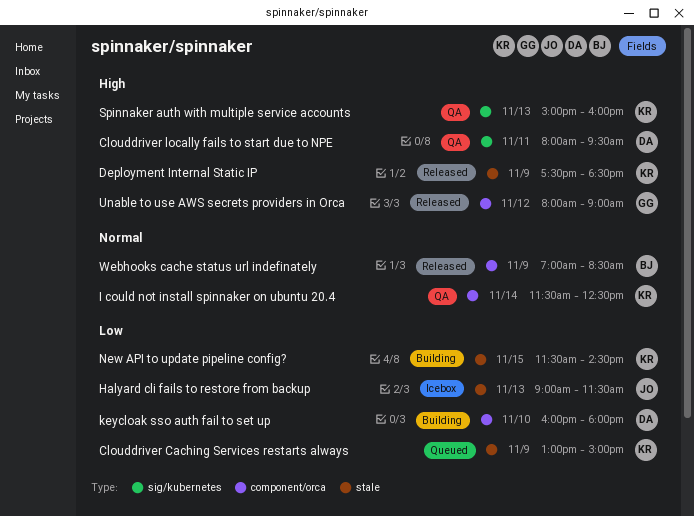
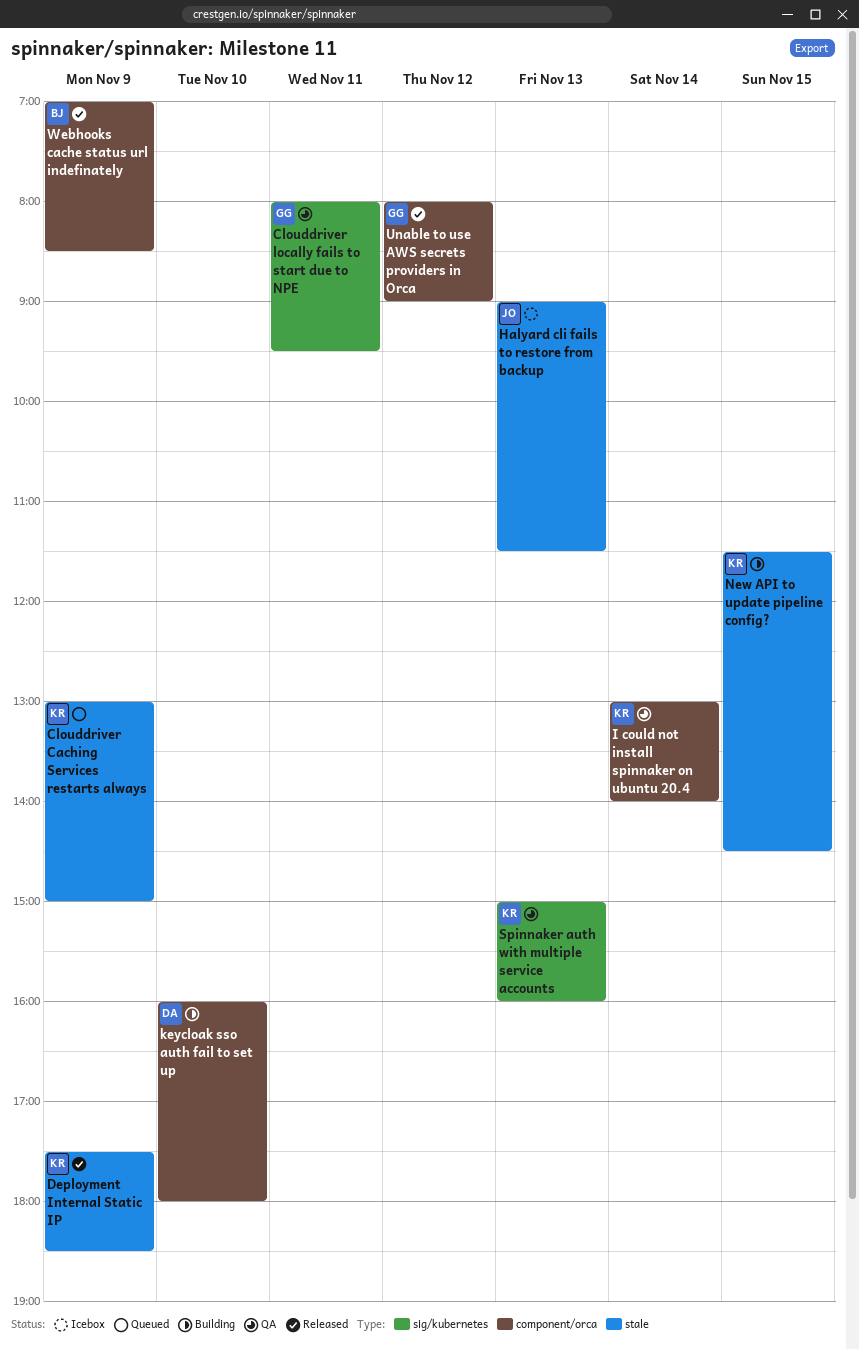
Clouddriver locally fails to start due to NPE, owner: DA -> GG
I could not install spinnaker on ubuntu 20.4, begins: 11:30 -> 13:00
I could not install spinnaker on ubuntu 20.4, ends: 12:30 -> 14:00

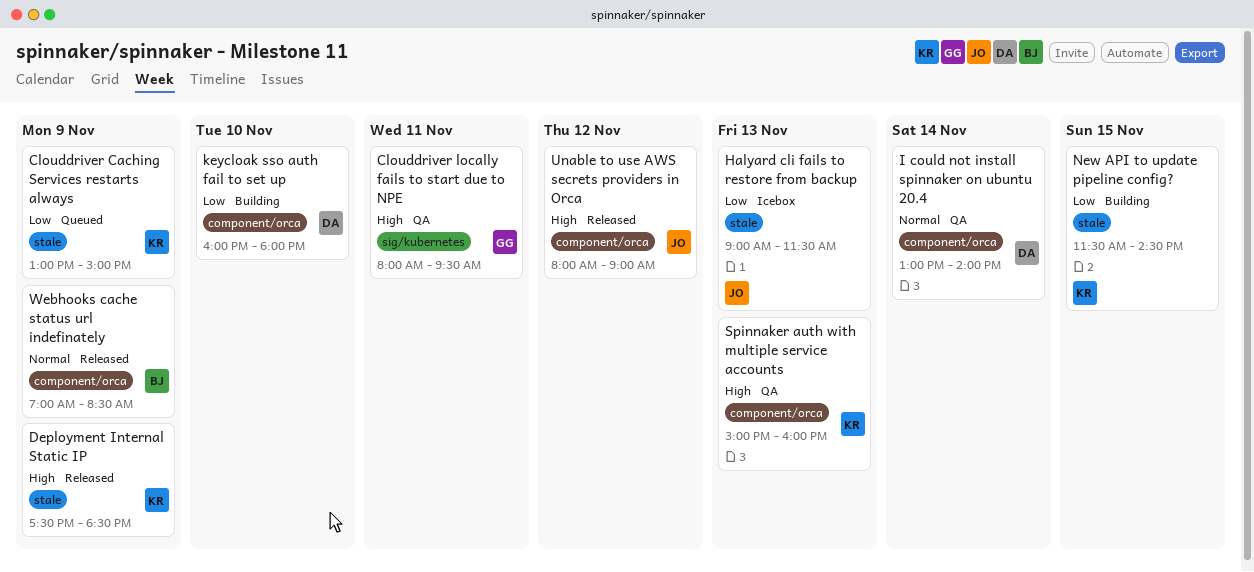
I could not install spinnaker on ubuntu 20.4, owner: KR -> DA
Spinnaker auth with multiple service accounts, label: sig/kubernetes -> component/orca
Unable to use AWS secrets providers in Orca, owner: GG -> JO

